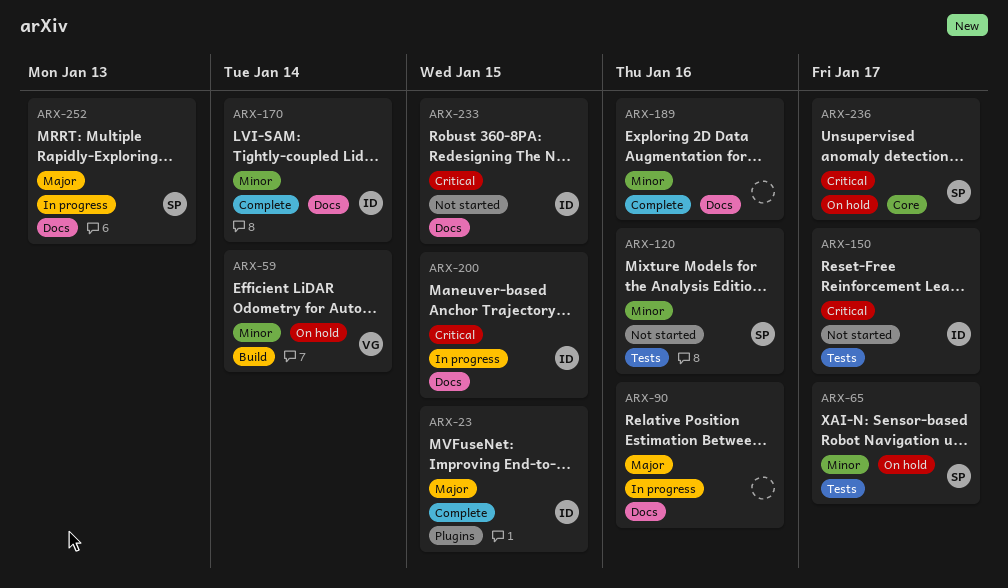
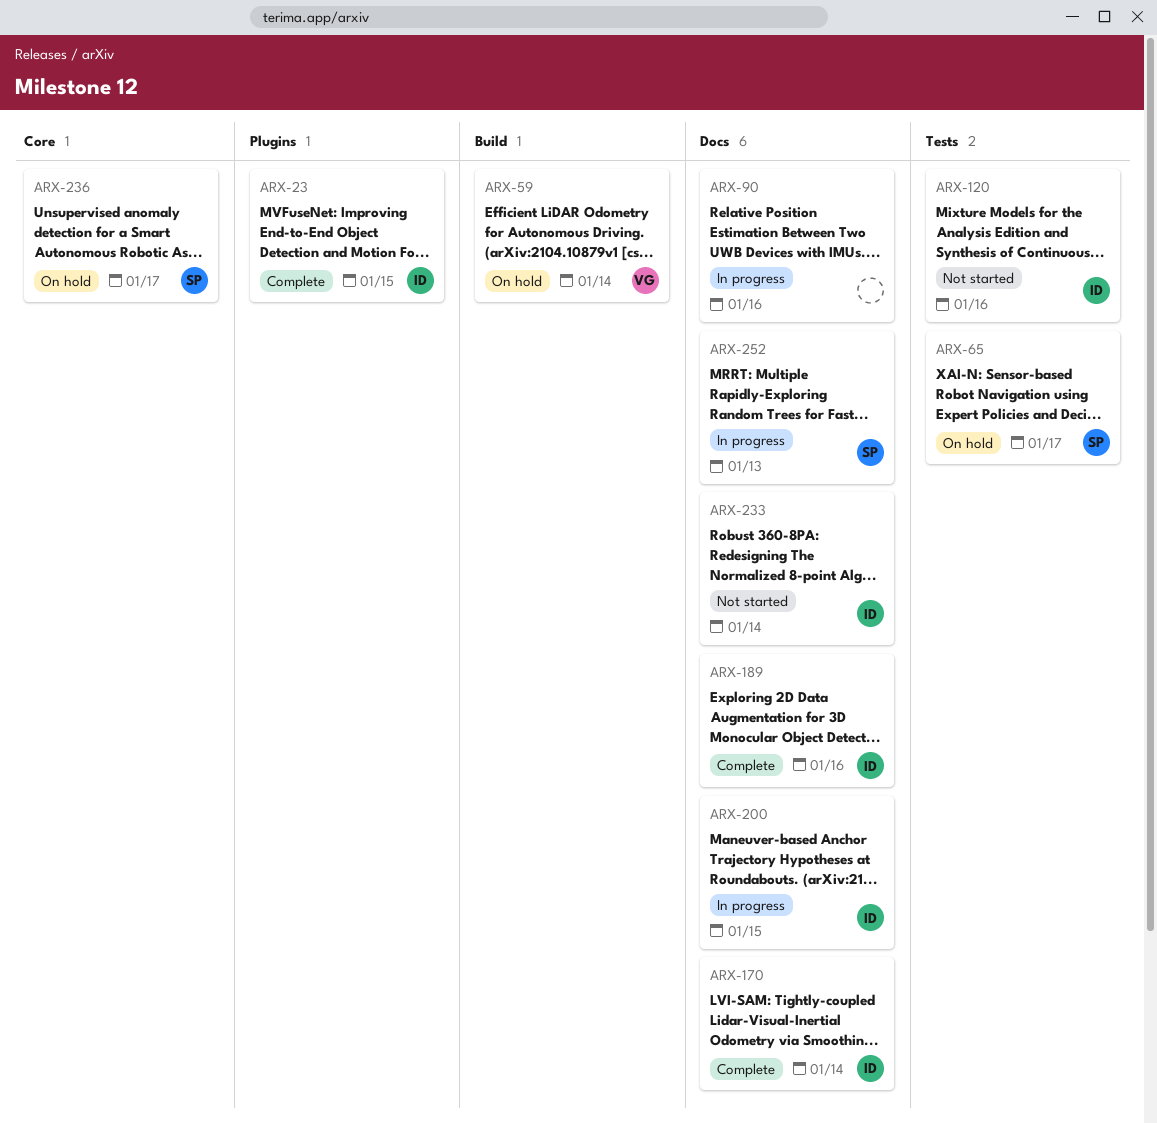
ARX-120, owner: SP -> ID
ARX-150: present -> none
ARX-189, owner: none -> ID
ARX-233, due: Jan 15 -> Jan 14

